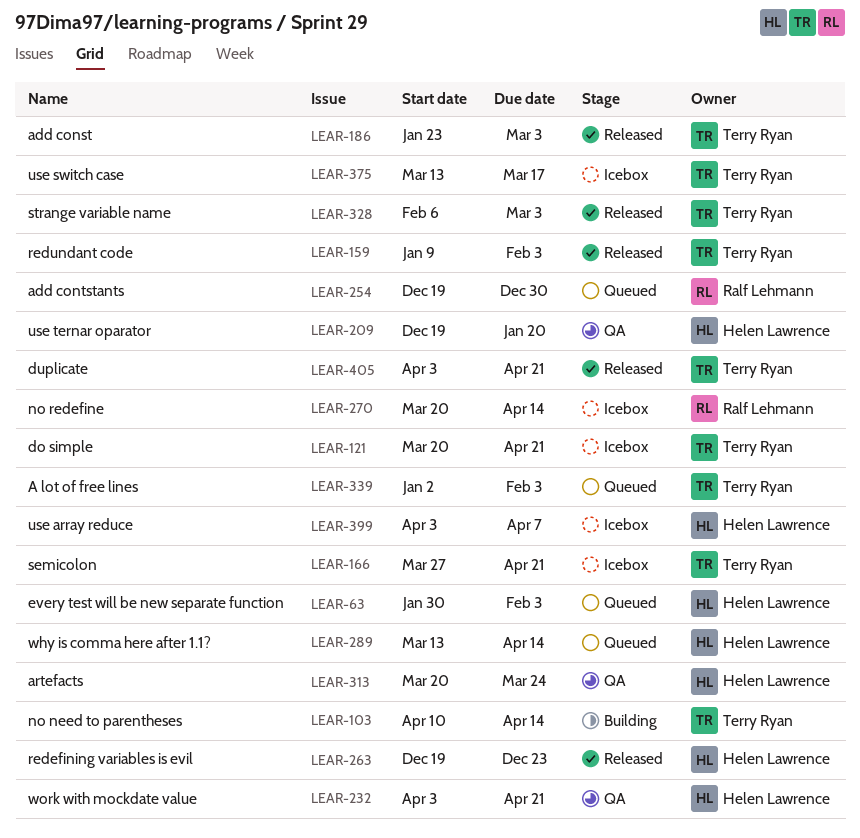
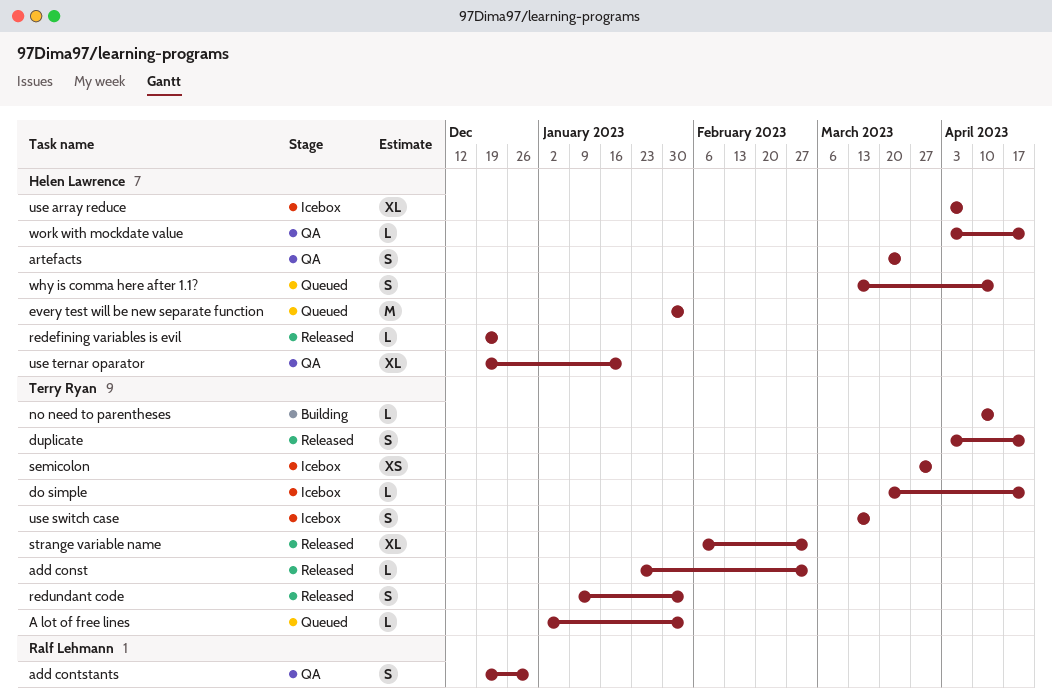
add contstants, status: Queued -> QA
no redefine: present -> none
semicolon, due: Apr 21 -> Mar 31

